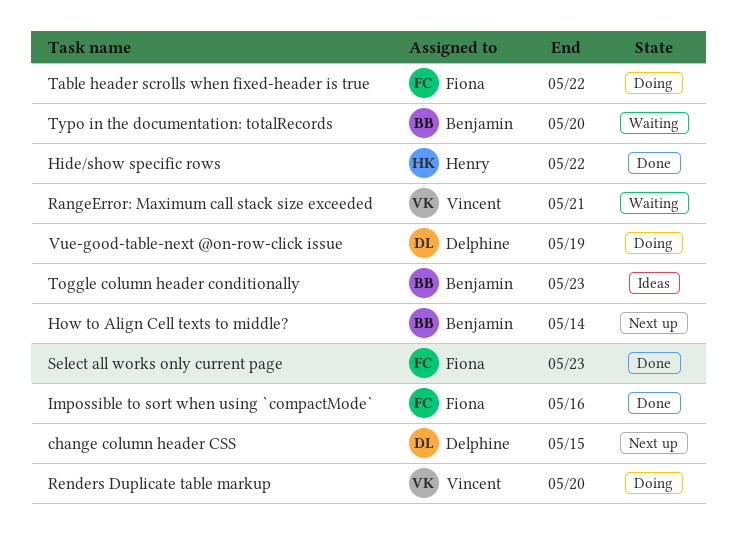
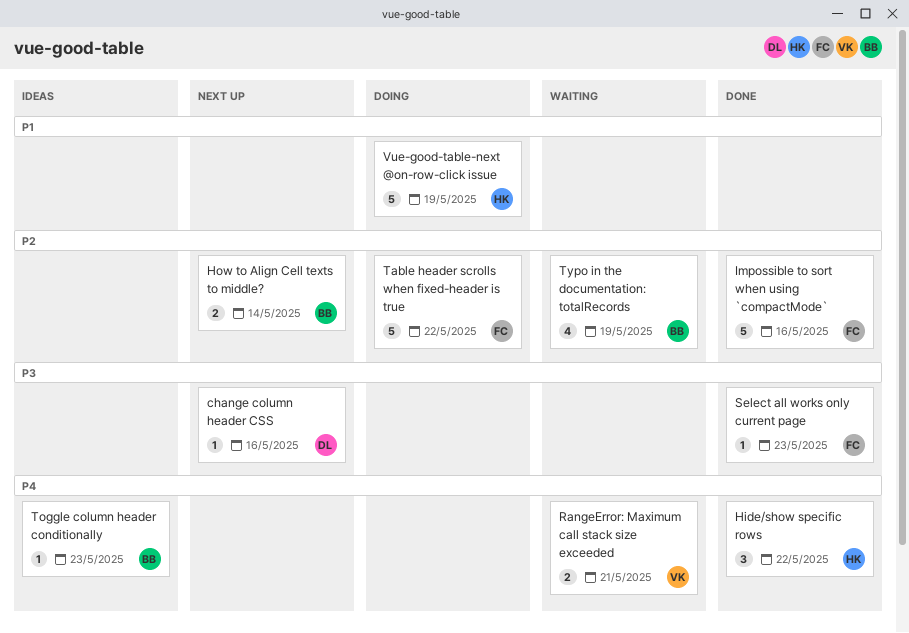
change column header CSS, due: May 15 -> May 16
Renders Duplicate table markup: present -> none
Typo in the documentation: totalRecords, due: May 20 -> May 19
Vue-good-table-next @on-row-click issue, owner: Delphine -> Henry

